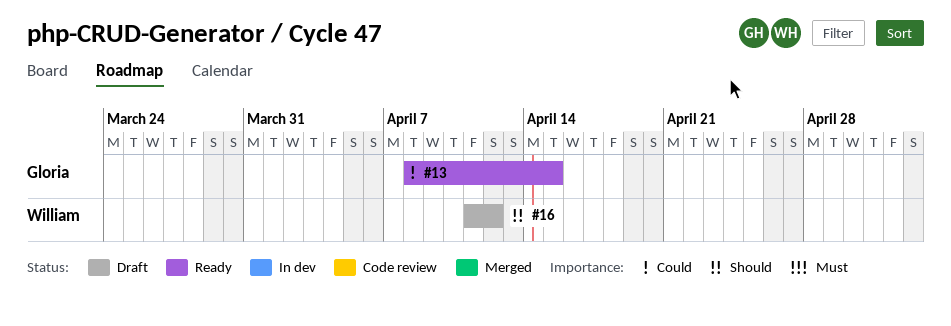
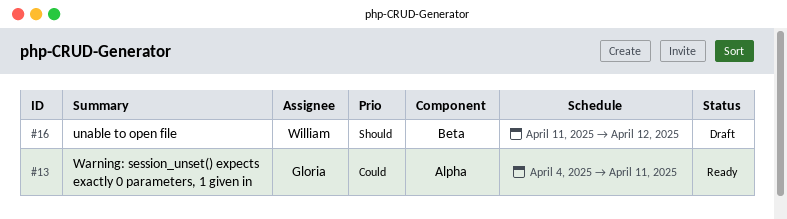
#13, start: Apr 8 -> Apr 4
#13, due: Apr 15 -> Apr 11

